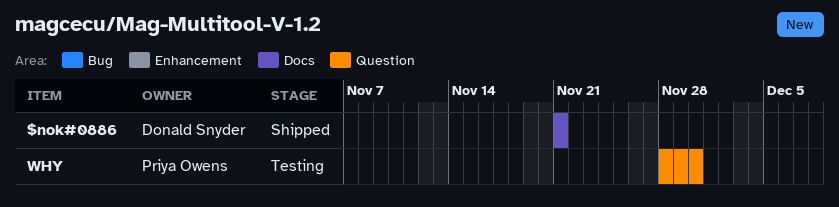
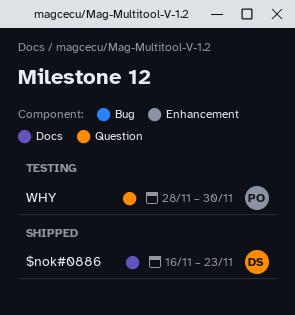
$nok#0886, start: Nov 21 -> Nov 16
$nok#0886, due: Nov 21 -> Nov 23

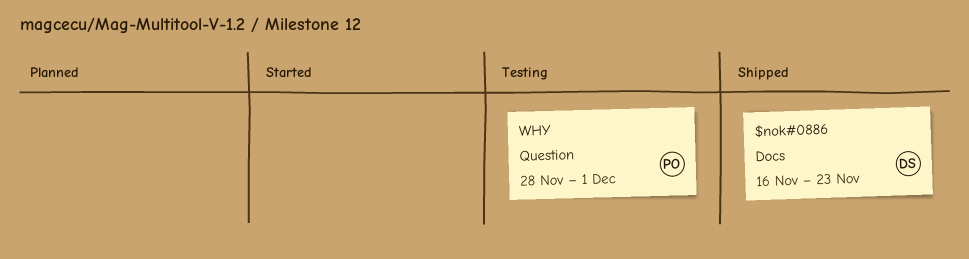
WHY, due: Nov 30 -> Dec 1

